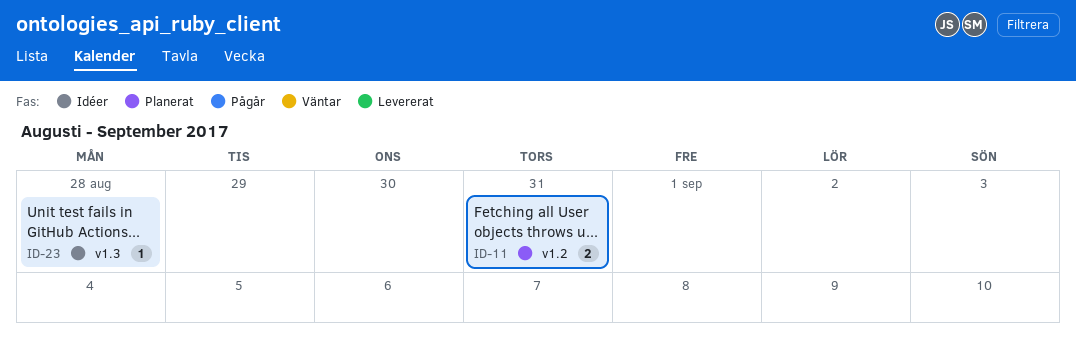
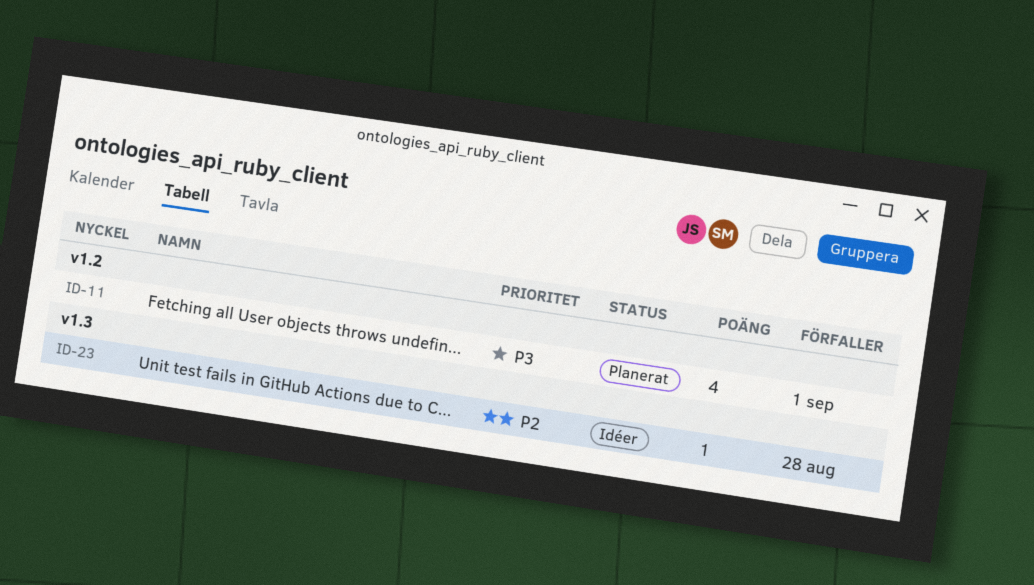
ID-11, estimate: 2 -> 4
ID-11, due: Aug 31 -> Sep 1

